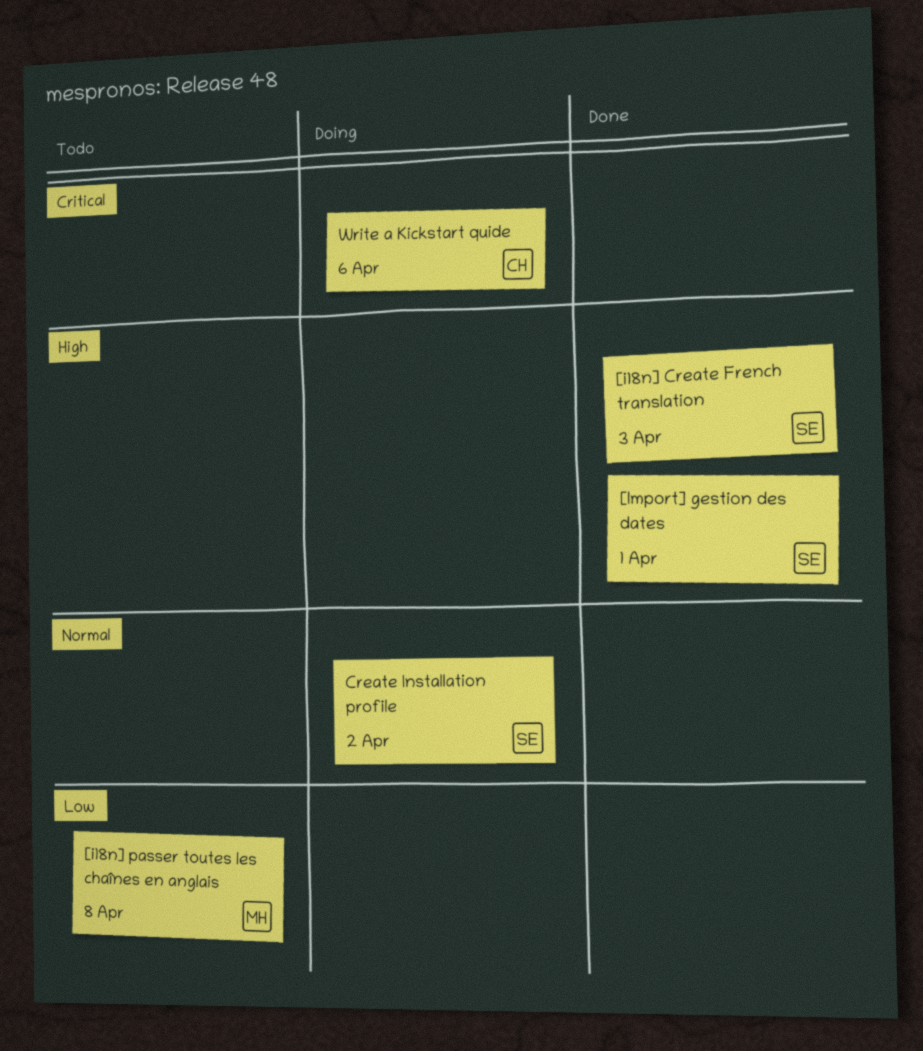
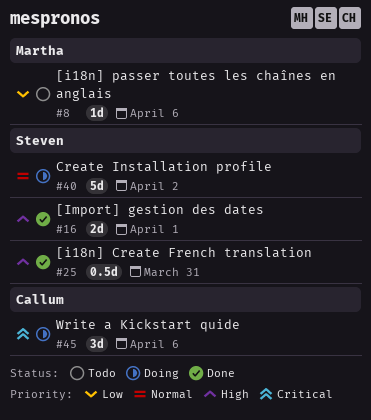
[i18n] Create French translation, due: Apr 3 -> Mar 31
[i18n] passer toutes les chaînes en anglais, due: Apr 8 -> Apr 6

